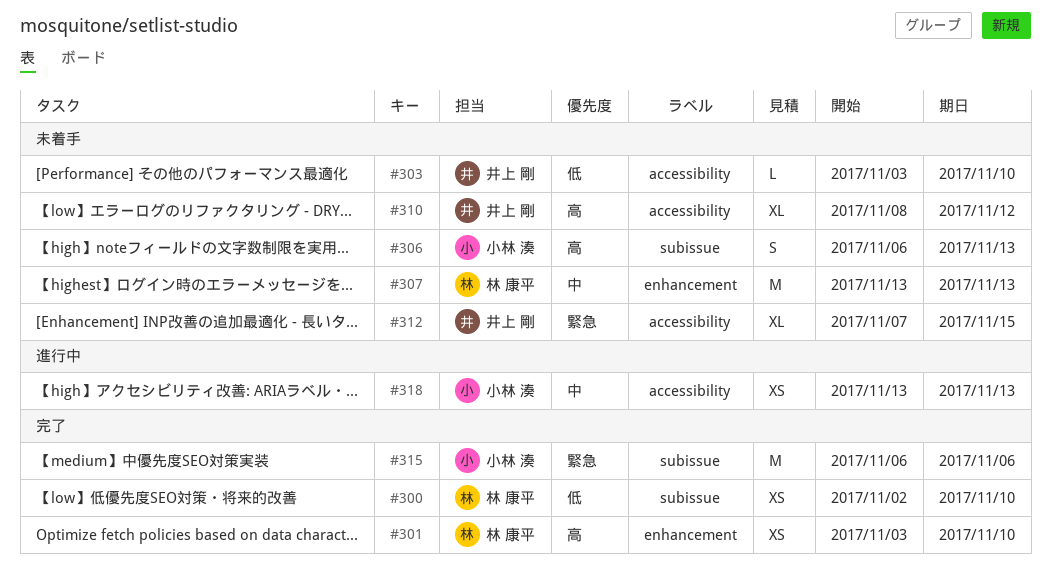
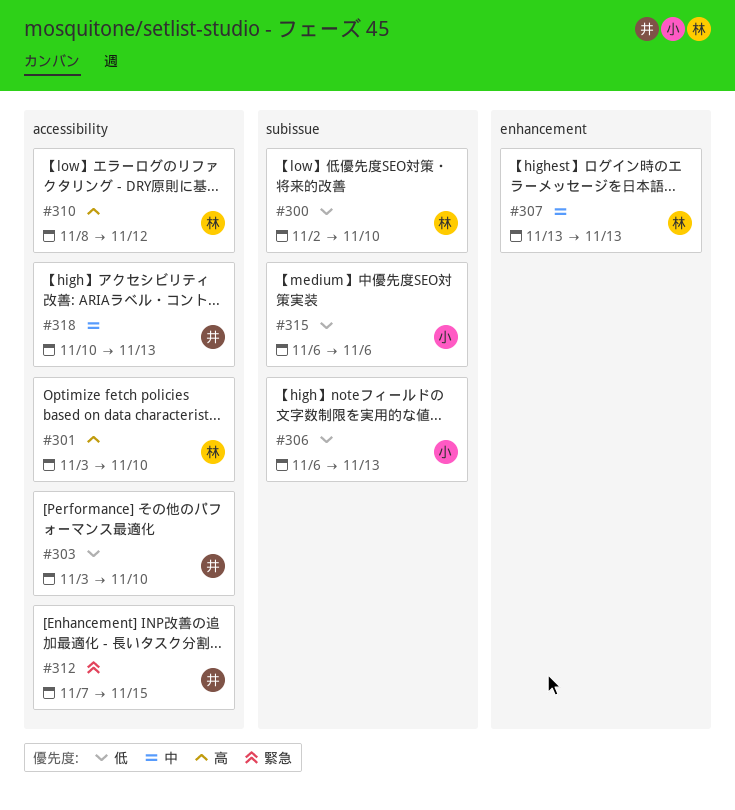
#301, label: enhancement -> accessibility
#306, priority: 高 -> 低
#310, owner: 井上 剛 -> 林 康平
#315, priority: 緊急 -> 低
#318, owner: 小林 湊 -> 井上 剛
#318, start: Nov 13 -> Nov 10

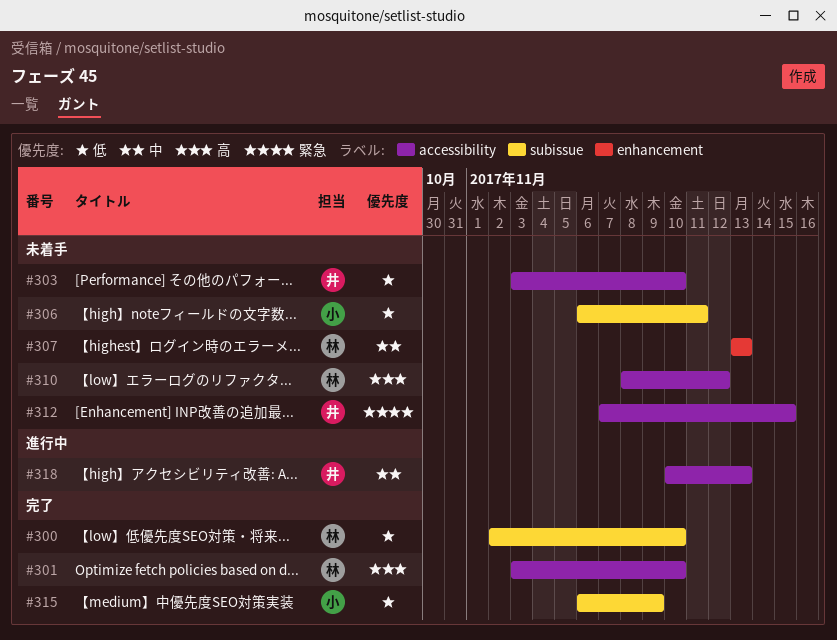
#306, due: Nov 13 -> Nov 11
#315, due: Nov 6 -> Nov 9

